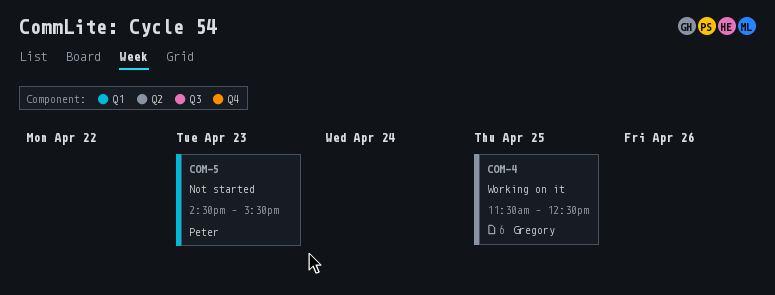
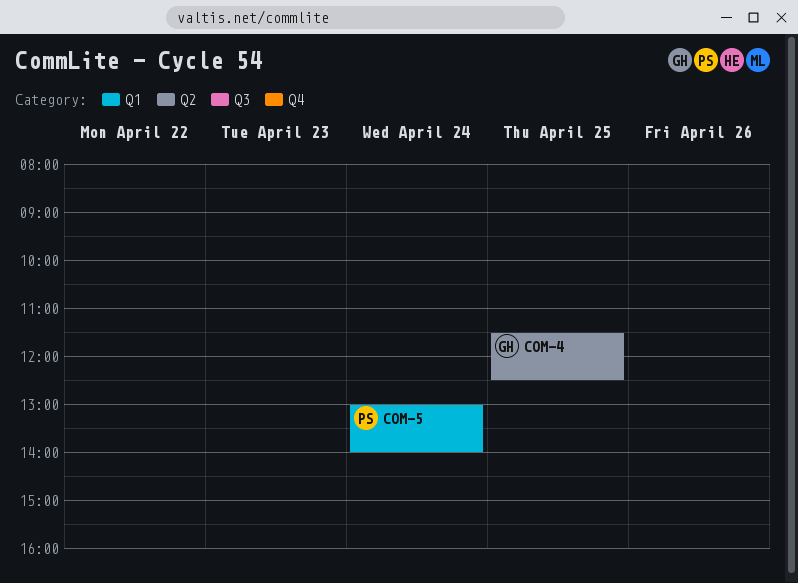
COM-5, day: Apr 23 -> Apr 24
COM-5, begins: 14:30 -> 13:00
COM-5, ends: 15:30 -> 14:00

